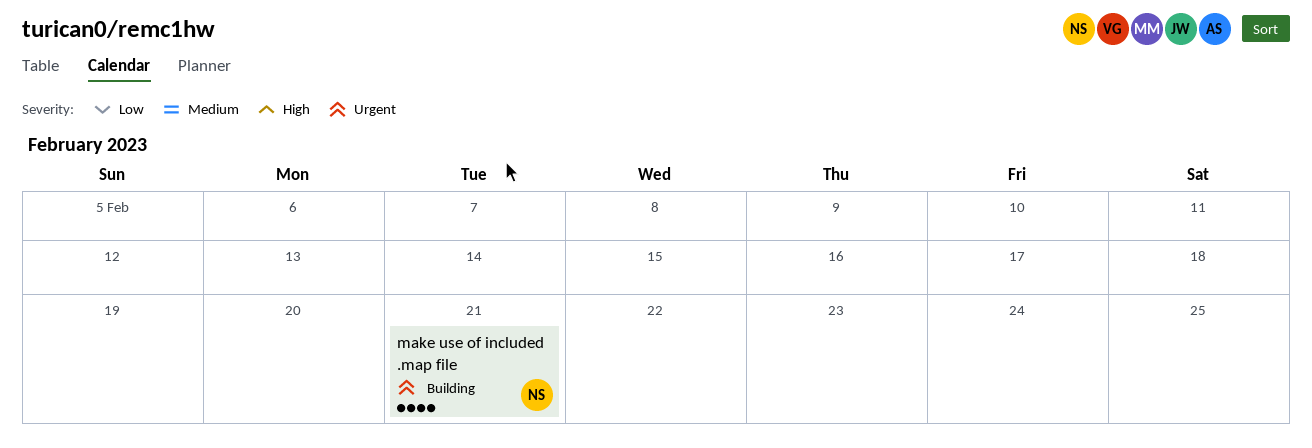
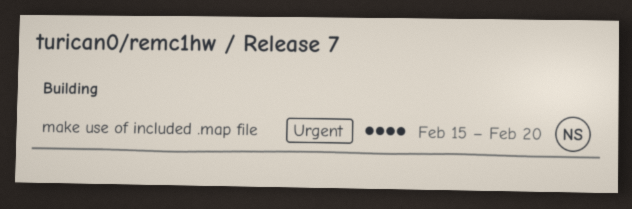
make use of included .map file, due: Feb 21 -> Feb 20

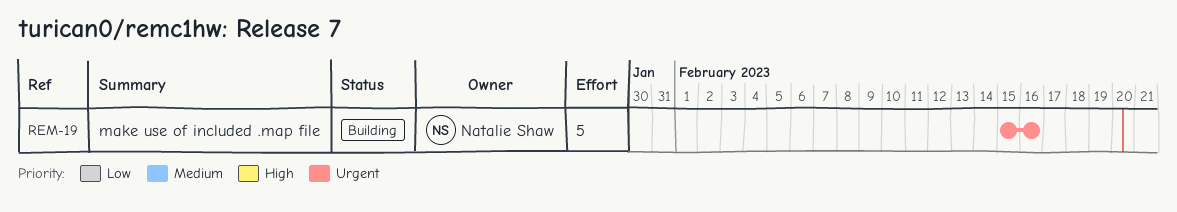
make use of included .map file, estimate: 4 -> 5
make use of included .map file, due: Feb 20 -> Feb 16

